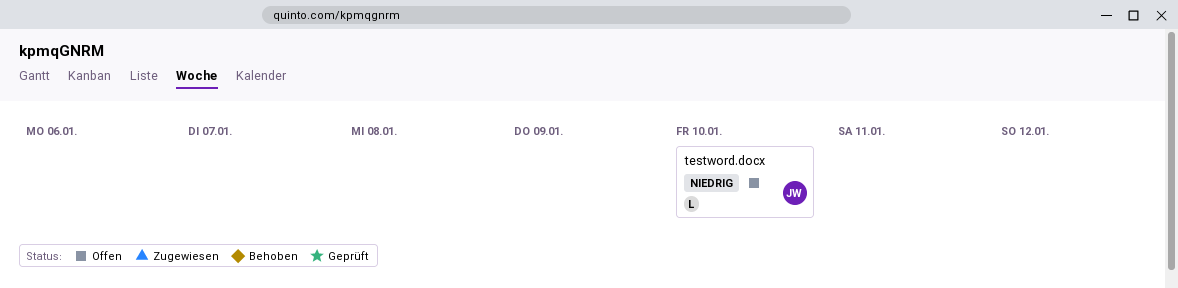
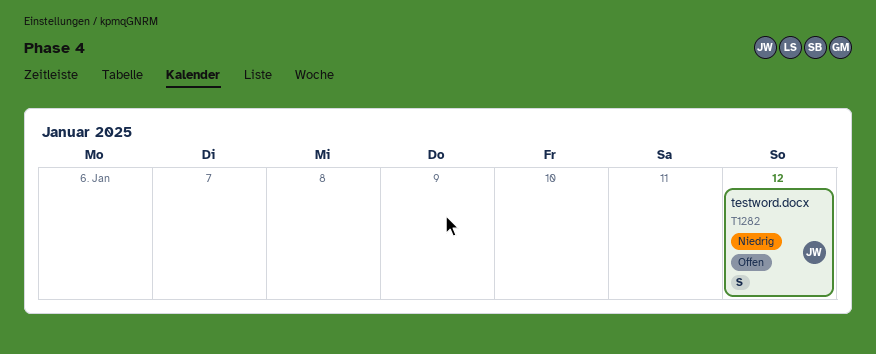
testword.docx, estimate: L -> S
testword.docx, due: Jan 10 -> Jan 12

